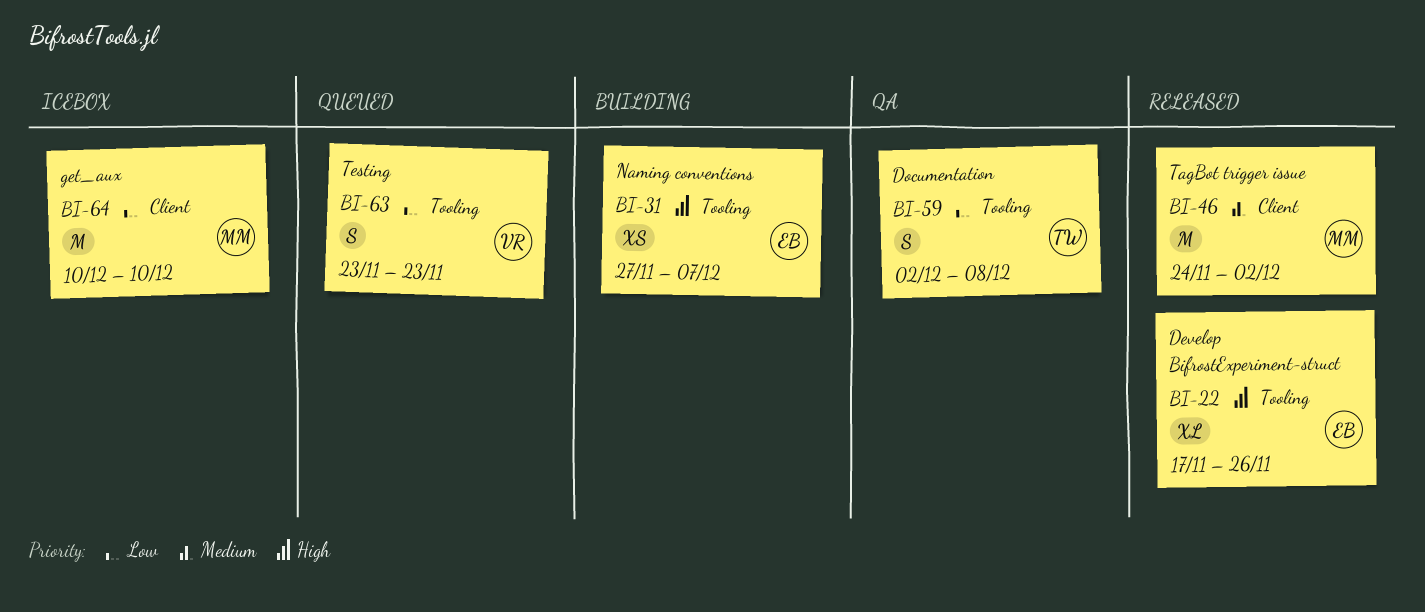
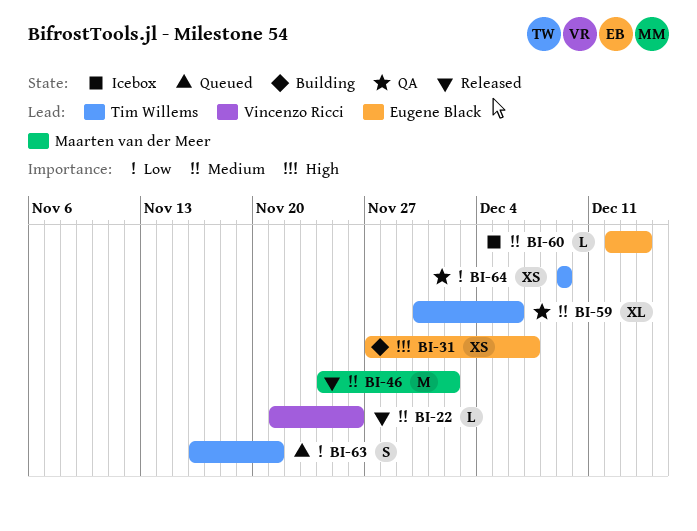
BI-22, owner: Eugene Black -> Vincenzo Ricci
BI-22, priority: High -> Medium
BI-22, estimate: XL -> L
BI-22, start: Nov 17 -> Nov 21
BI-59, priority: Low -> Medium
BI-59, estimate: S -> XL
BI-59, start: Dec 2 -> Nov 30
BI-59, due: Dec 8 -> Dec 6
BI-60: none -> present
BI-63, owner: Vincenzo Ricci -> Tim Willems
BI-63, start: Nov 23 -> Nov 16
BI-63, due: Nov 23 -> Nov 21
BI-64, status: Icebox -> QA
BI-64, owner: Maarten van der Meer -> Tim Willems
BI-64, estimate: M -> XS
BI-64, start: Dec 10 -> Dec 9
BI-64, due: Dec 10 -> Dec 9

